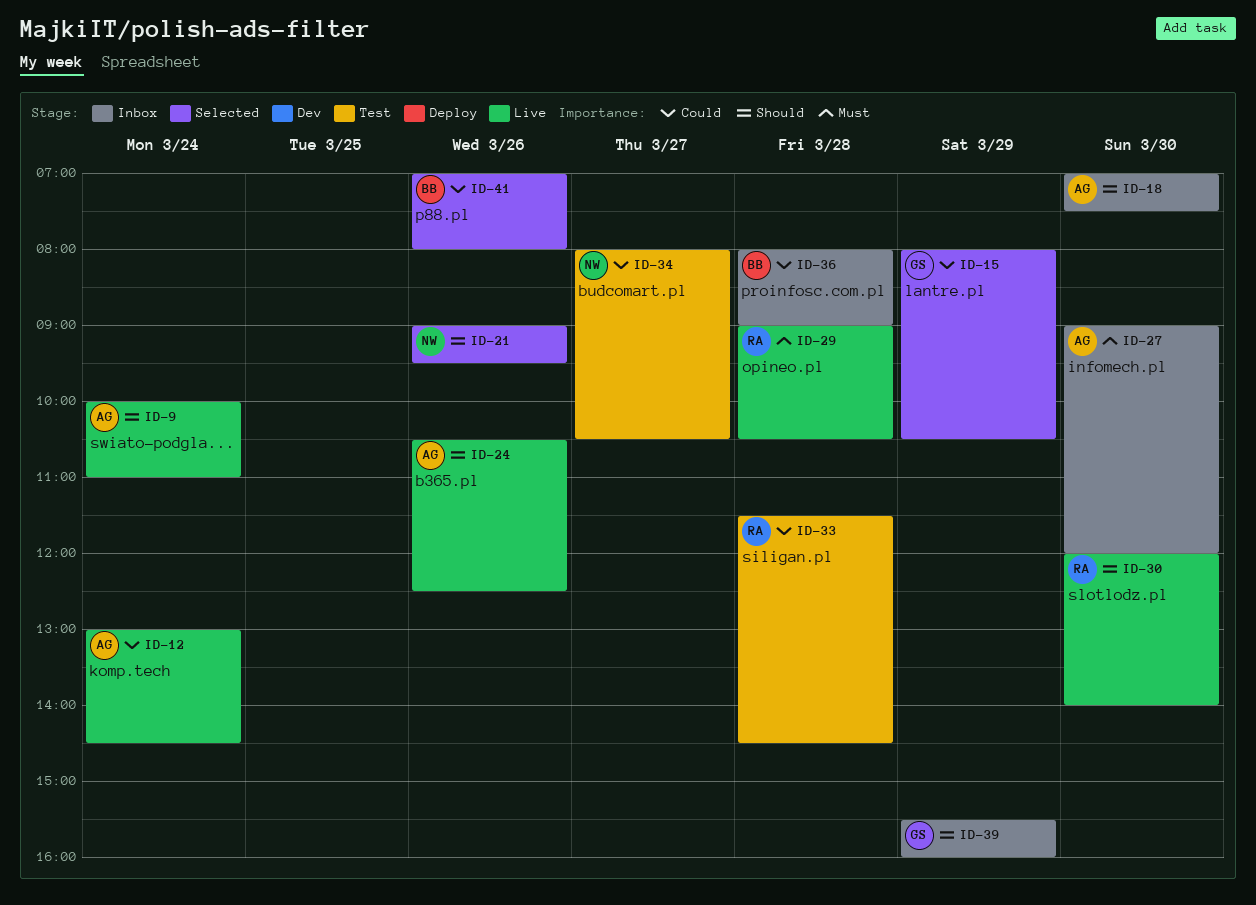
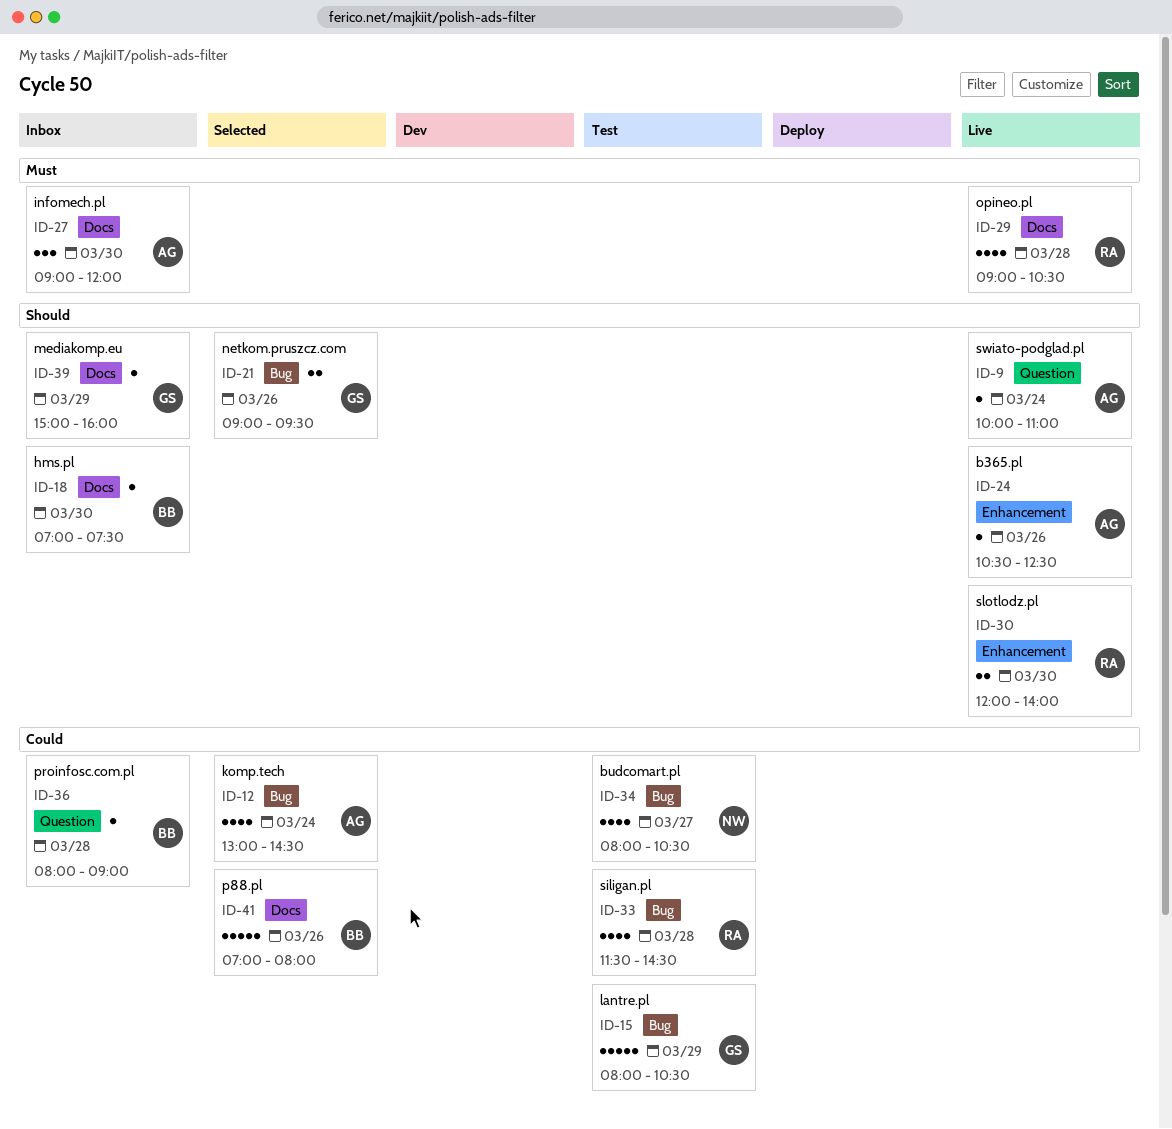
ID-12, status: Live -> Selected
ID-15, status: Selected -> Test
ID-18, owner: AG -> BB
ID-21, owner: NW -> GS
ID-39, begins: 15:30 -> 15:00

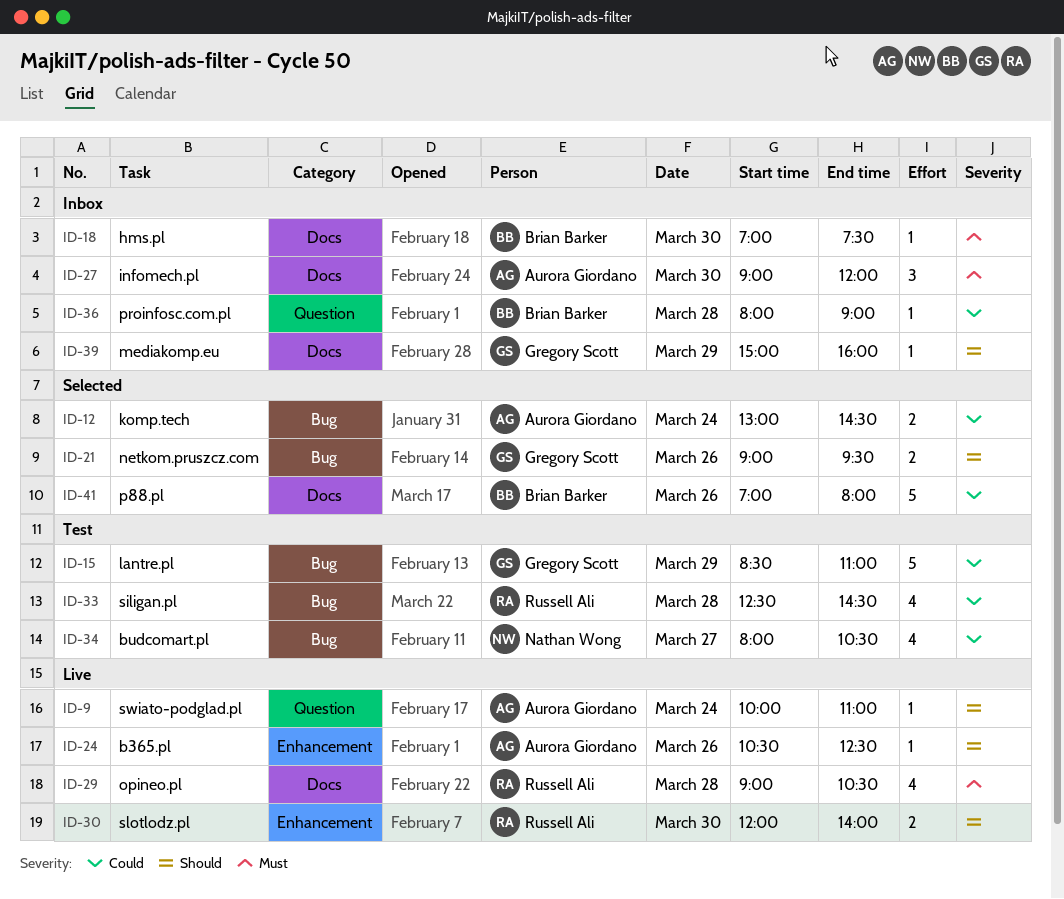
ID-12, estimate: 4 -> 2
ID-15, begins: 08:00 -> 08:30
ID-15, ends: 10:30 -> 11:00
ID-18, priority: Should -> Must
ID-33, begins: 11:30 -> 12:30

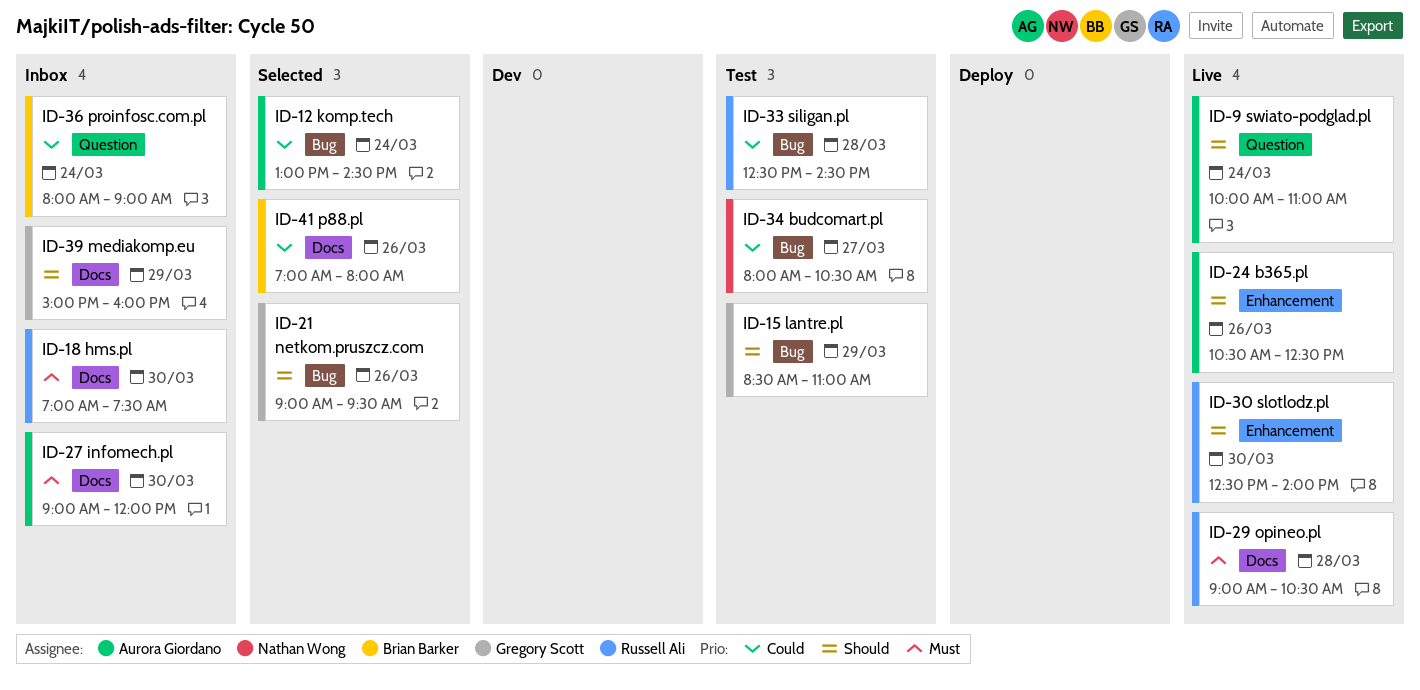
ID-15, priority: Could -> Should
ID-18, owner: Brian Barker -> Russell Ali
ID-30, begins: 12:00 -> 12:30
ID-36, day: Mar 28 -> Mar 24

